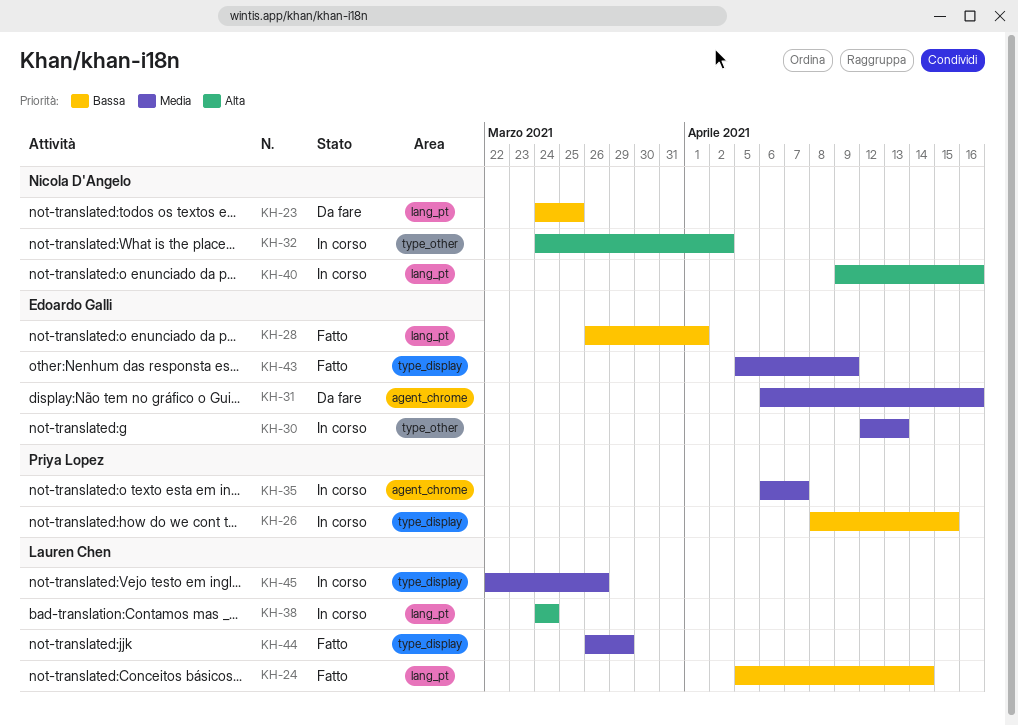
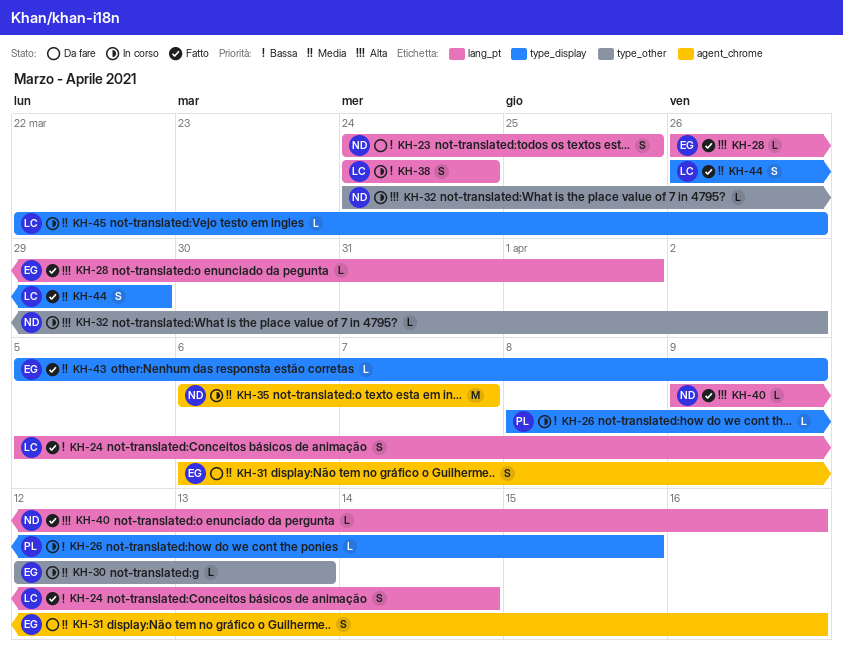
KH-28, priority: Bassa -> Alta
KH-35, owner: Priya Lopez -> Nicola D'Angelo
KH-38, priority: Alta -> Bassa
KH-40, status: In corso -> Fatto

